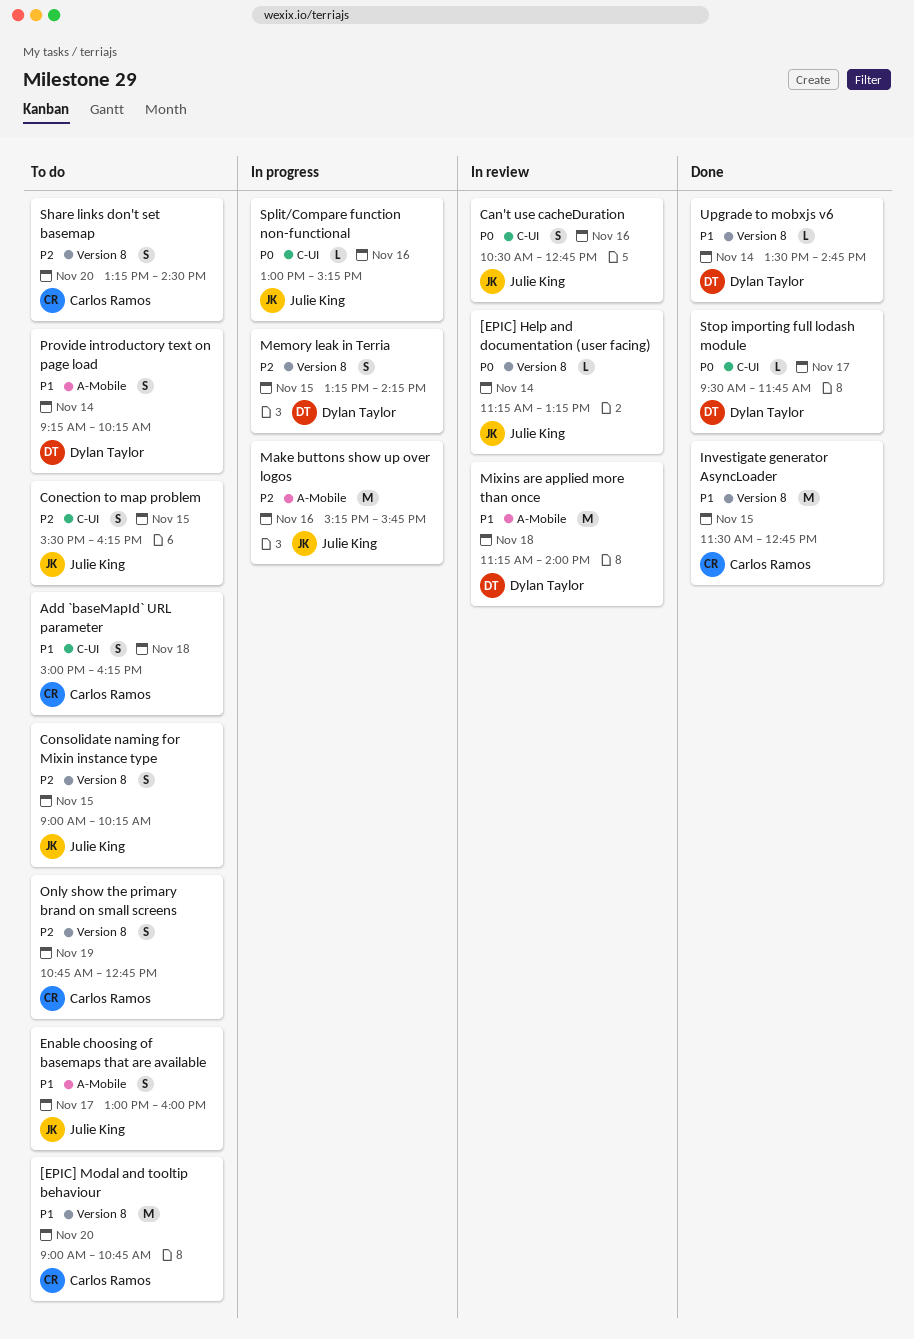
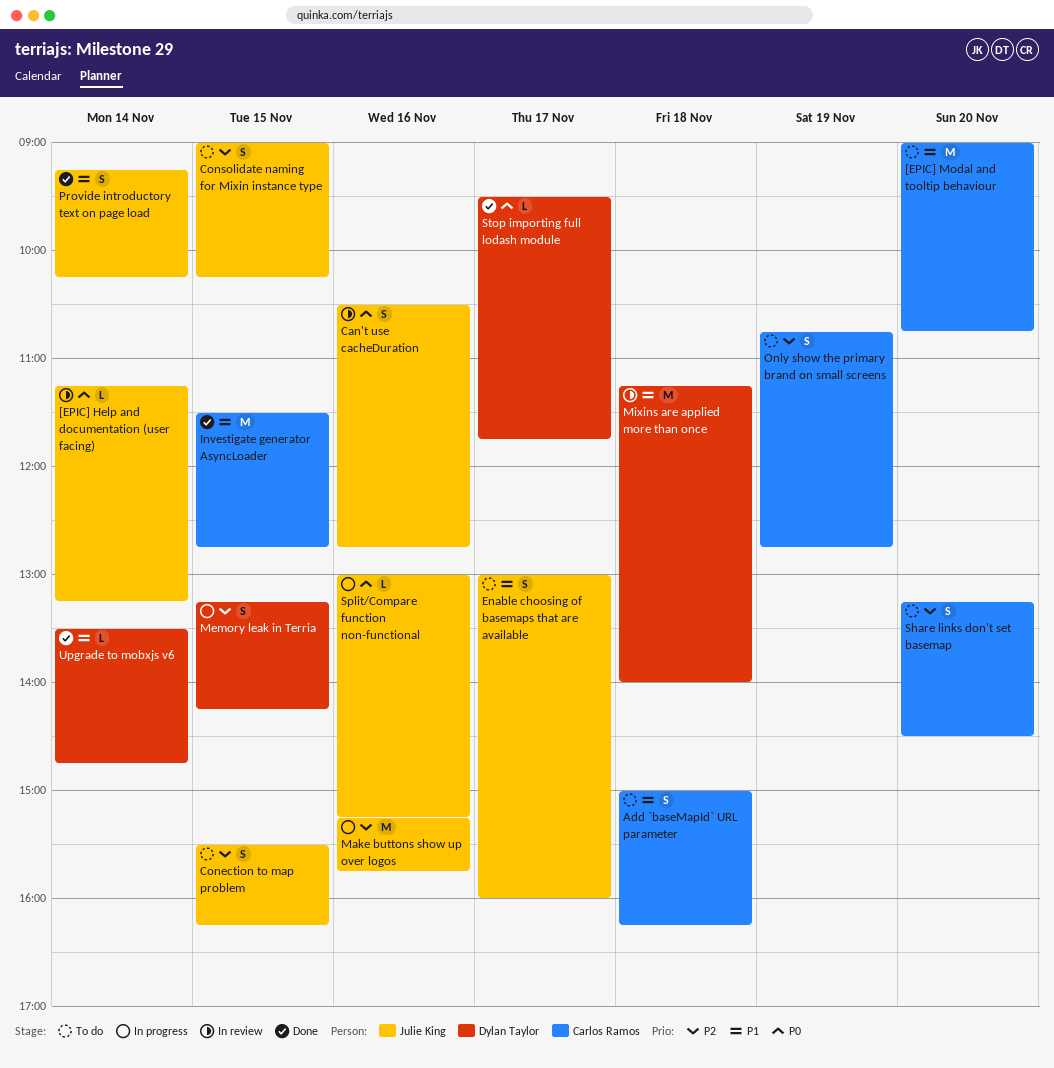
Provide introductory text on page load, status: To do -> Done
Provide introductory text on page load, owner: Dylan Taylor -> Julie King

